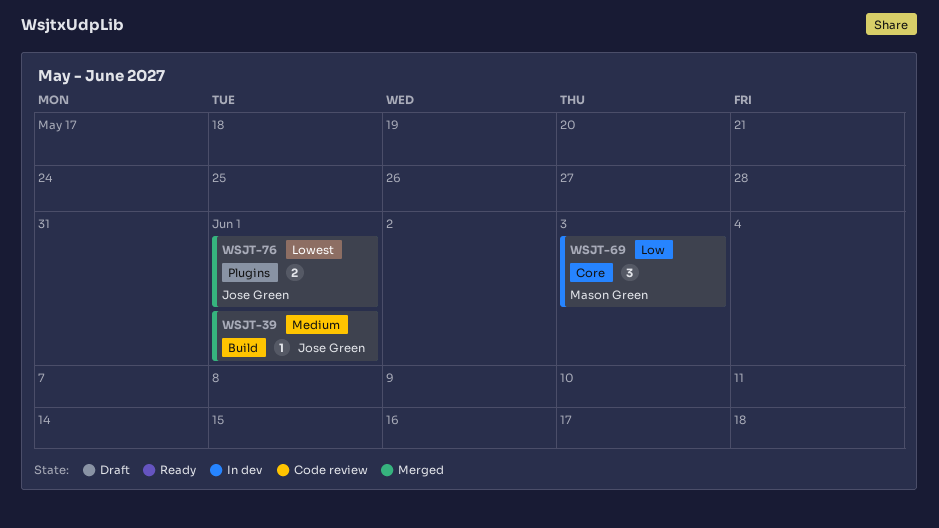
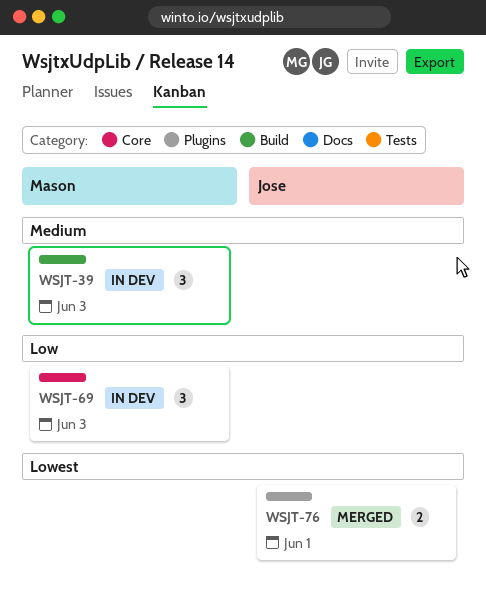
WSJT-39, status: Merged -> In dev
WSJT-39, owner: Jose Green -> Mason Green
WSJT-39, estimate: 1 -> 3
WSJT-39, due: Jun 1 -> Jun 3

